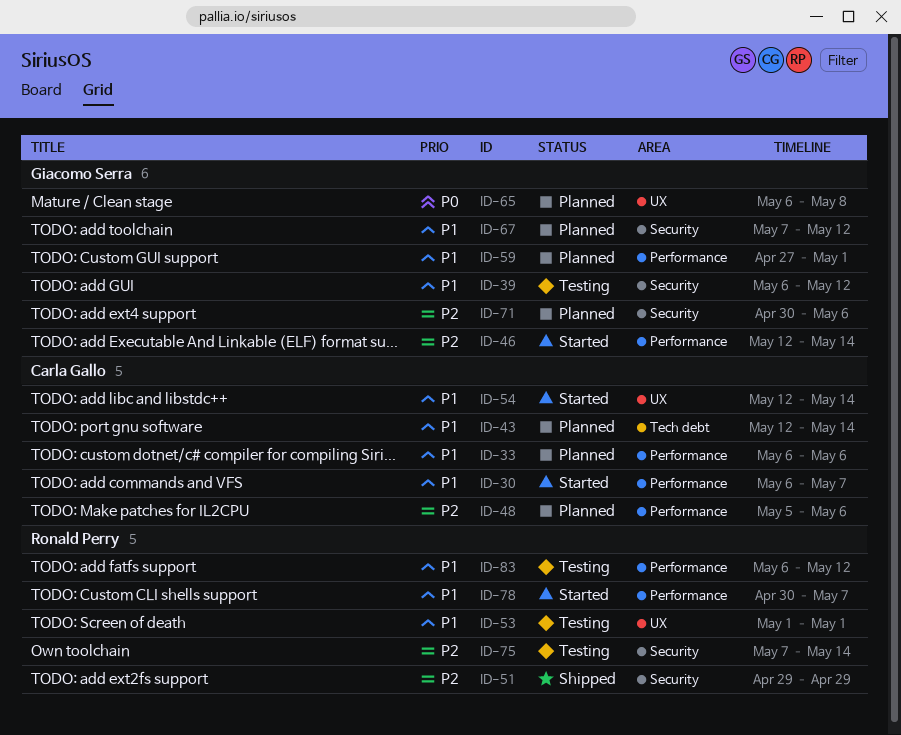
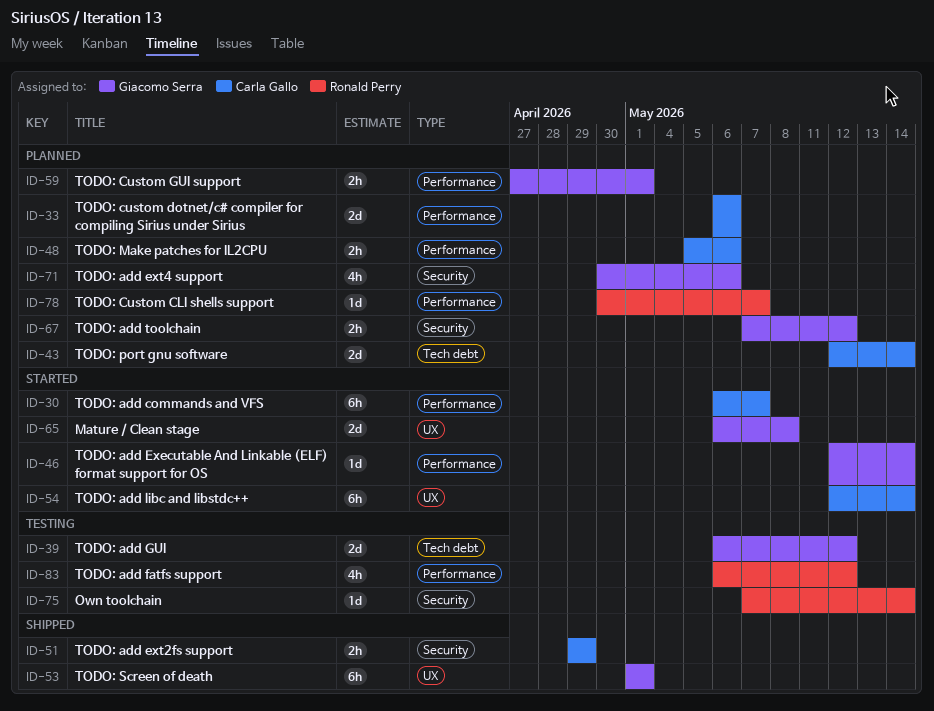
ID-39, label: Security -> Tech debt
ID-51, owner: Ronald Perry -> Carla Gallo
ID-53, status: Testing -> Shipped
ID-53, owner: Ronald Perry -> Giacomo Serra
ID-65, status: Planned -> Started
ID-78, status: Started -> Planned

